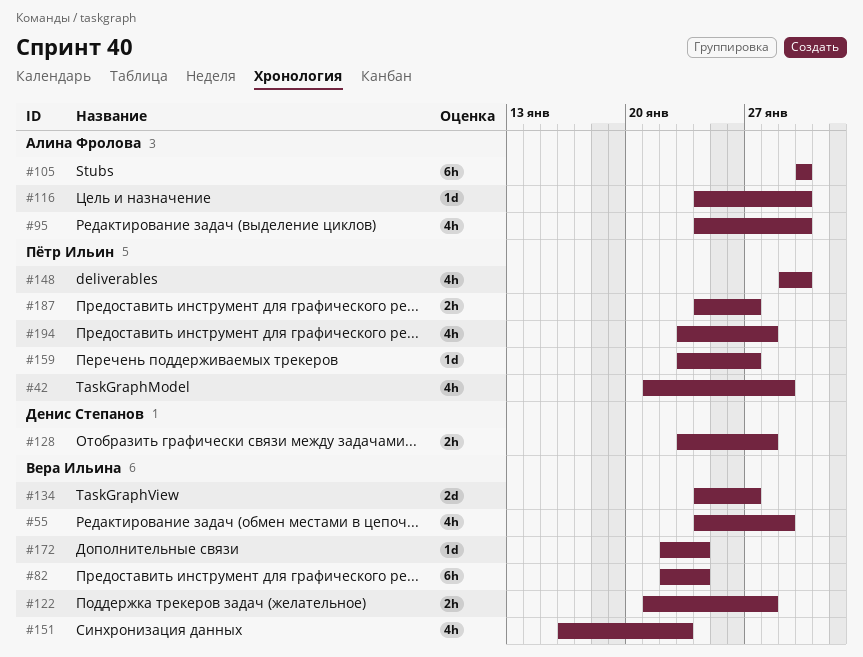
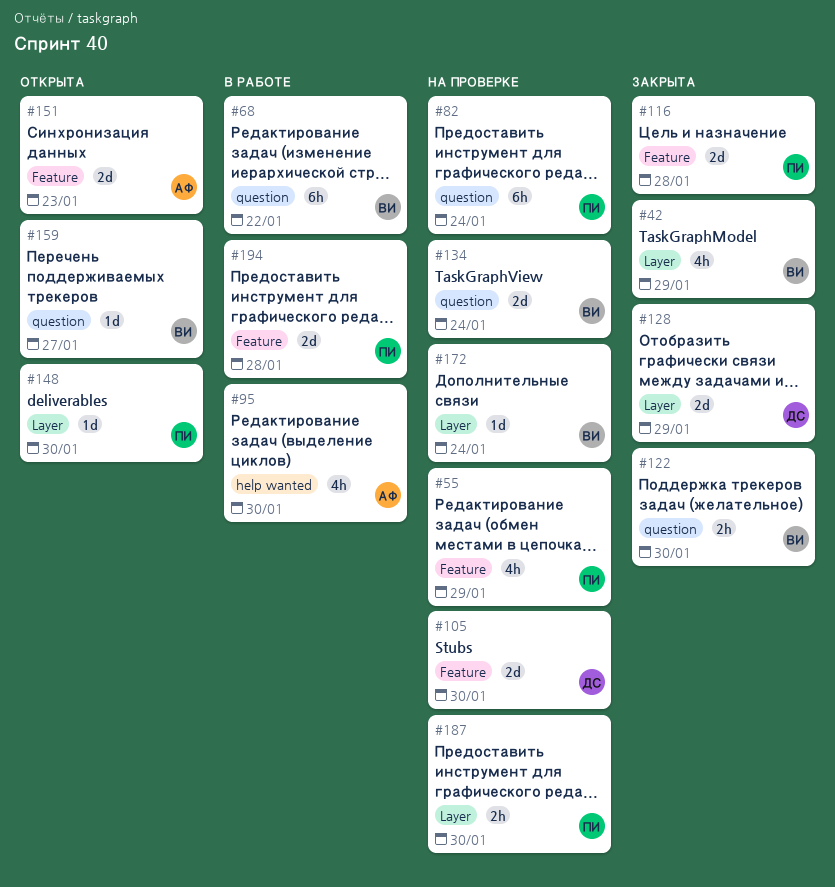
#42, owner: Пётр Ильин -> Вера Ильина
#55, owner: Вера Ильина -> Пётр Ильин
#68: none -> present
#82, owner: Вера Ильина -> Пётр Ильин
#105, owner: Алина Фролова -> Денис Степанов
#105, estimate: 6h -> 2d
#116, owner: Алина Фролова -> Пётр Ильин
#116, estimate: 1d -> 2d
#116, due: Jan 30 -> Jan 28
#122, due: Jan 28 -> Jan 30
#128, estimate: 2h -> 2d
#128, due: Jan 28 -> Jan 29
#134, due: Jan 27 -> Jan 24
#148, estimate: 4h -> 1d
#151, owner: Вера Ильина -> Алина Фролова
#151, estimate: 4h -> 2d
#159, owner: Пётр Ильин -> Вера Ильина
#187, due: Jan 27 -> Jan 30
#194, estimate: 4h -> 2d

